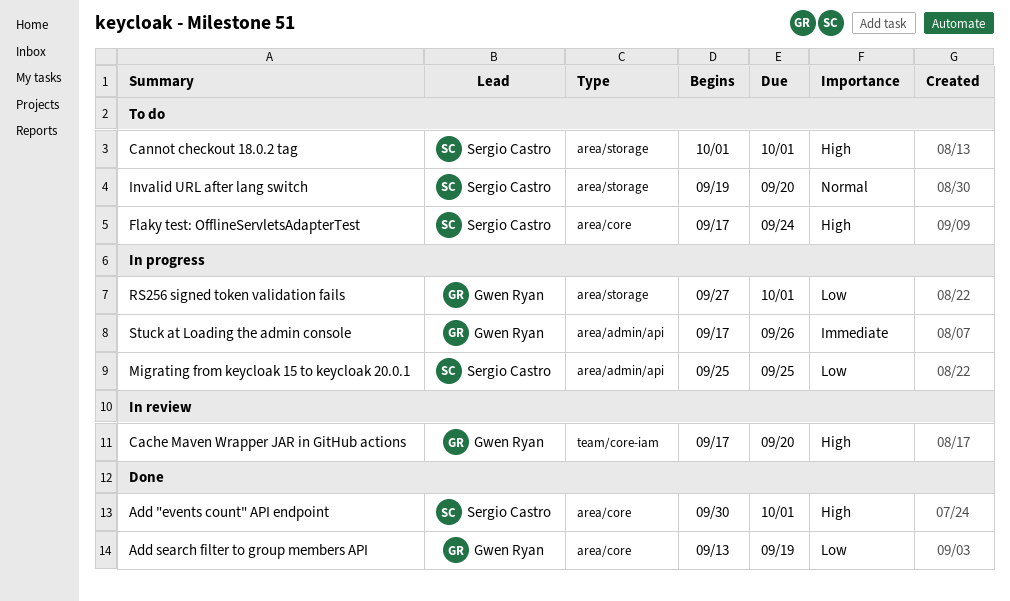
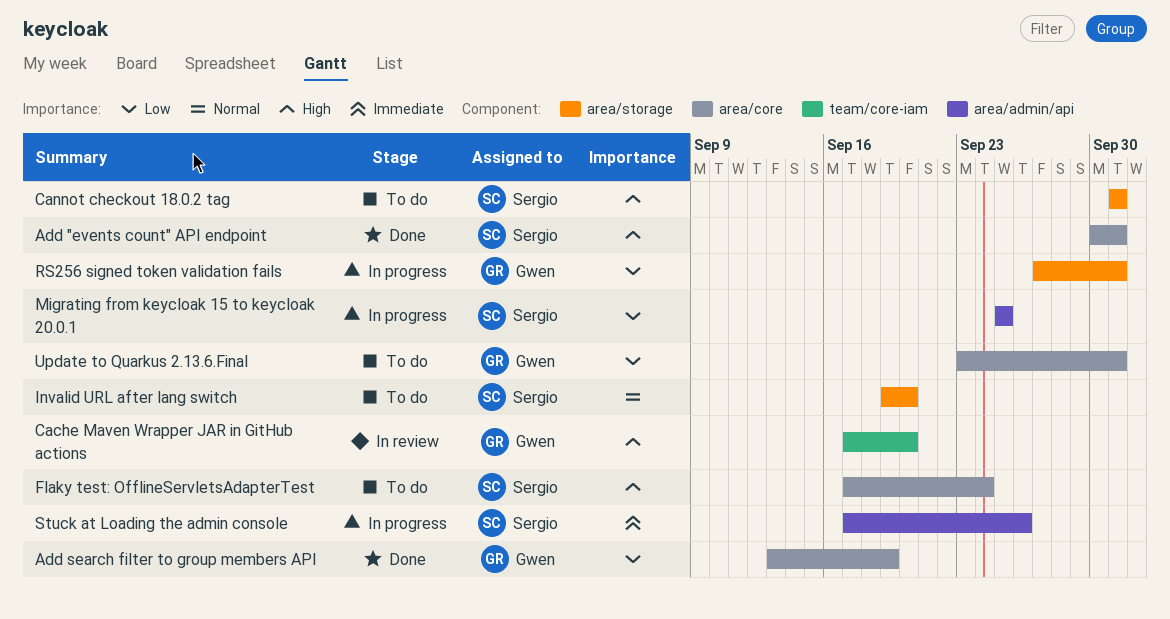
Stuck at Loading the admin console, owner: Gwen Ryan -> Sergio Castro
Update to Quarkus 2.13.6.Final: none -> present

